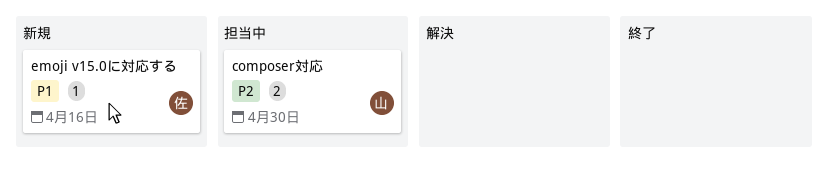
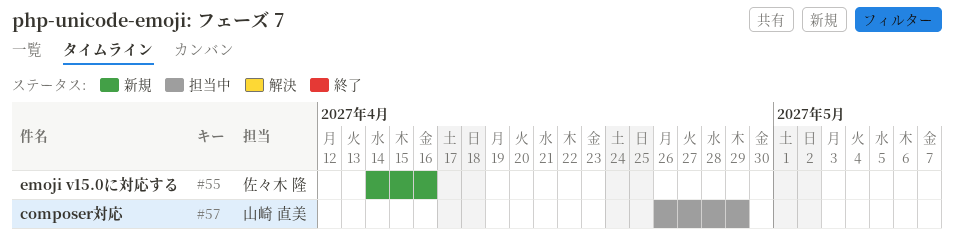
composer対応, due: Apr 30 -> Apr 29

